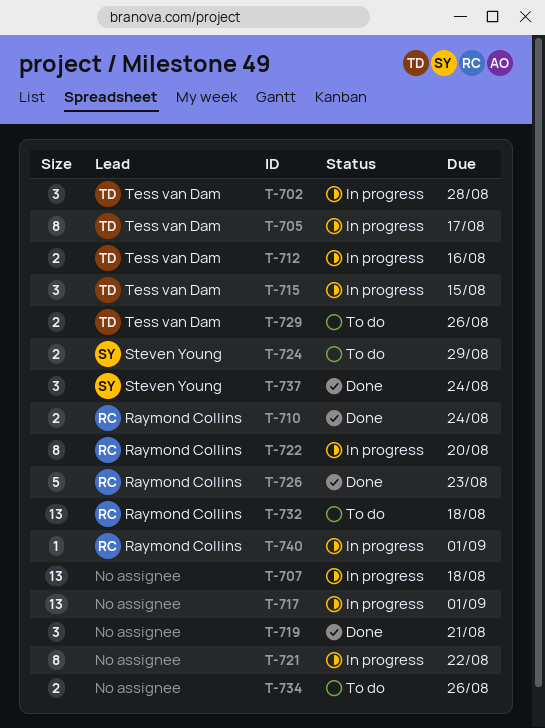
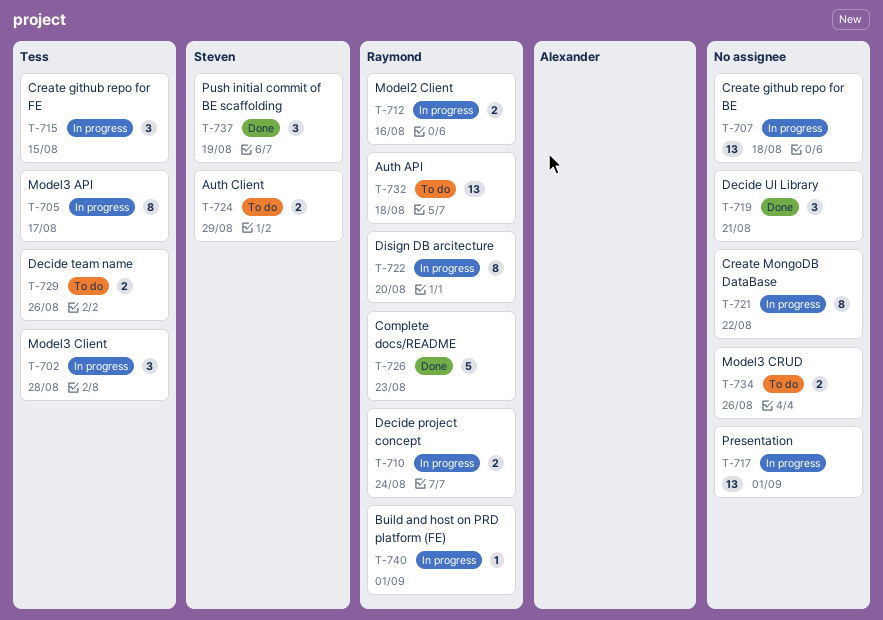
T-710, status: Done -> In progress
T-712, owner: Tess van Dam -> Raymond Collins
T-737, due: Aug 24 -> Aug 19

